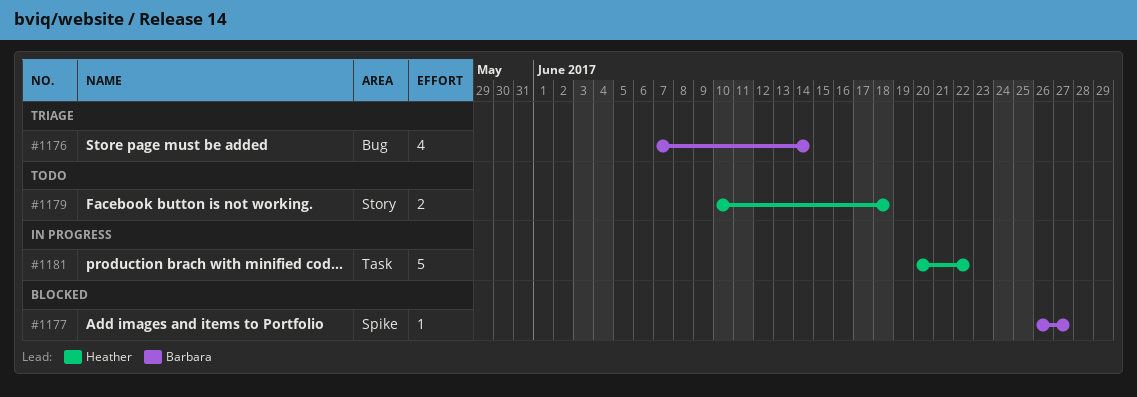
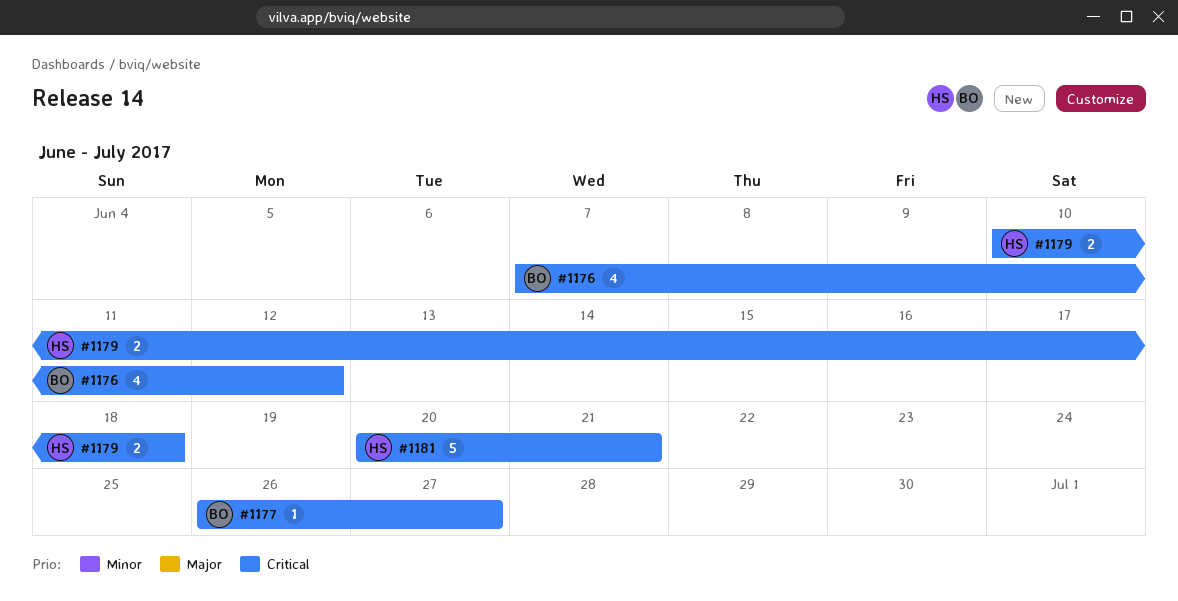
#1176, due: Jun 14 -> Jun 12
#1181, due: Jun 22 -> Jun 21

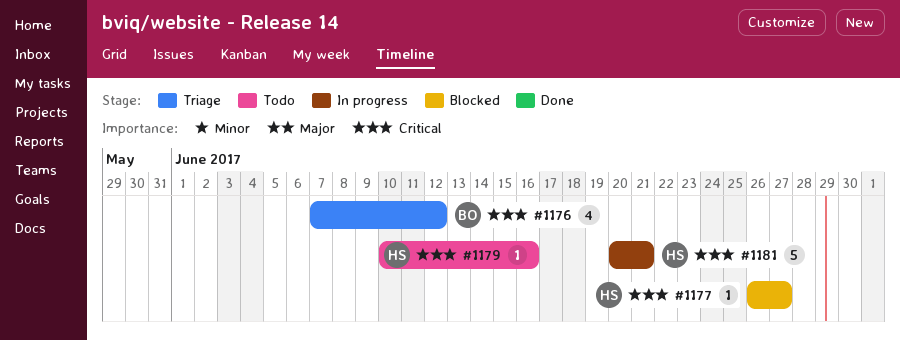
#1177, owner: BO -> HS
#1179, estimate: 2 -> 1
#1179, due: Jun 18 -> Jun 16

